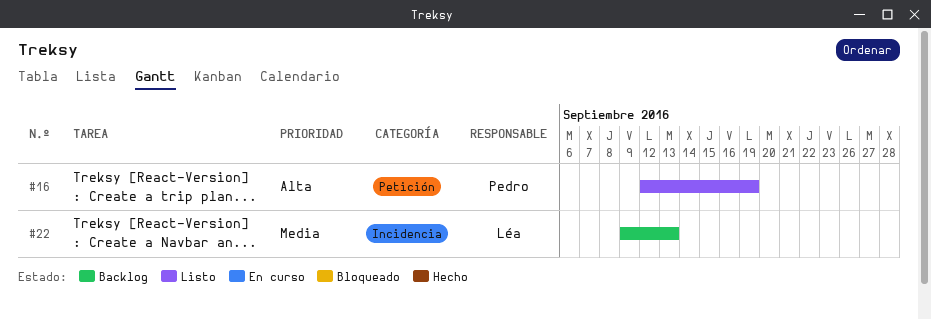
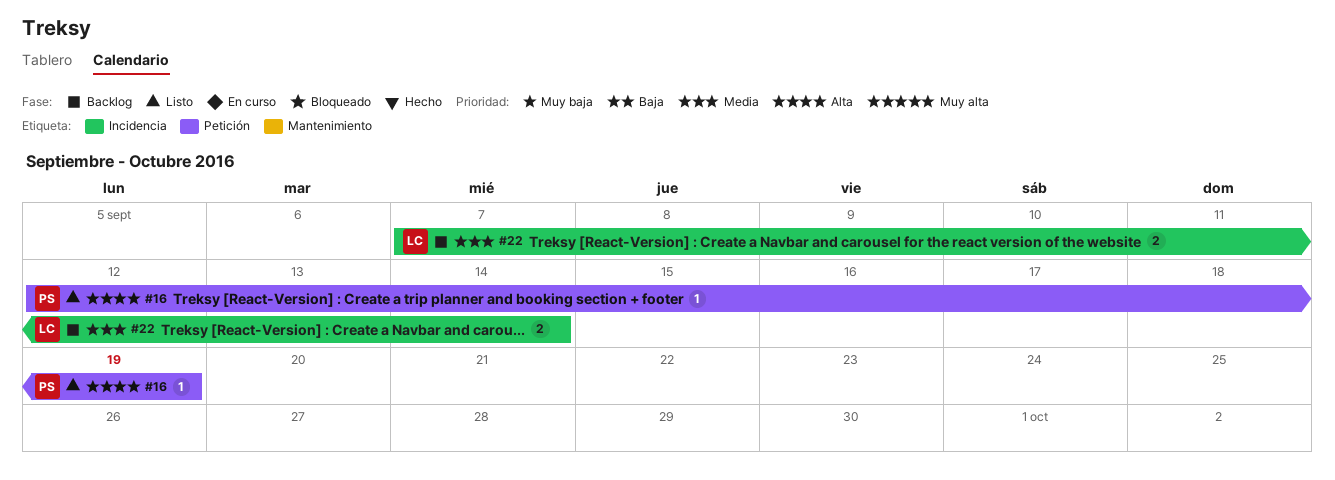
#22, start: Sep 9 -> Sep 7
#22, due: Sep 13 -> Sep 14

